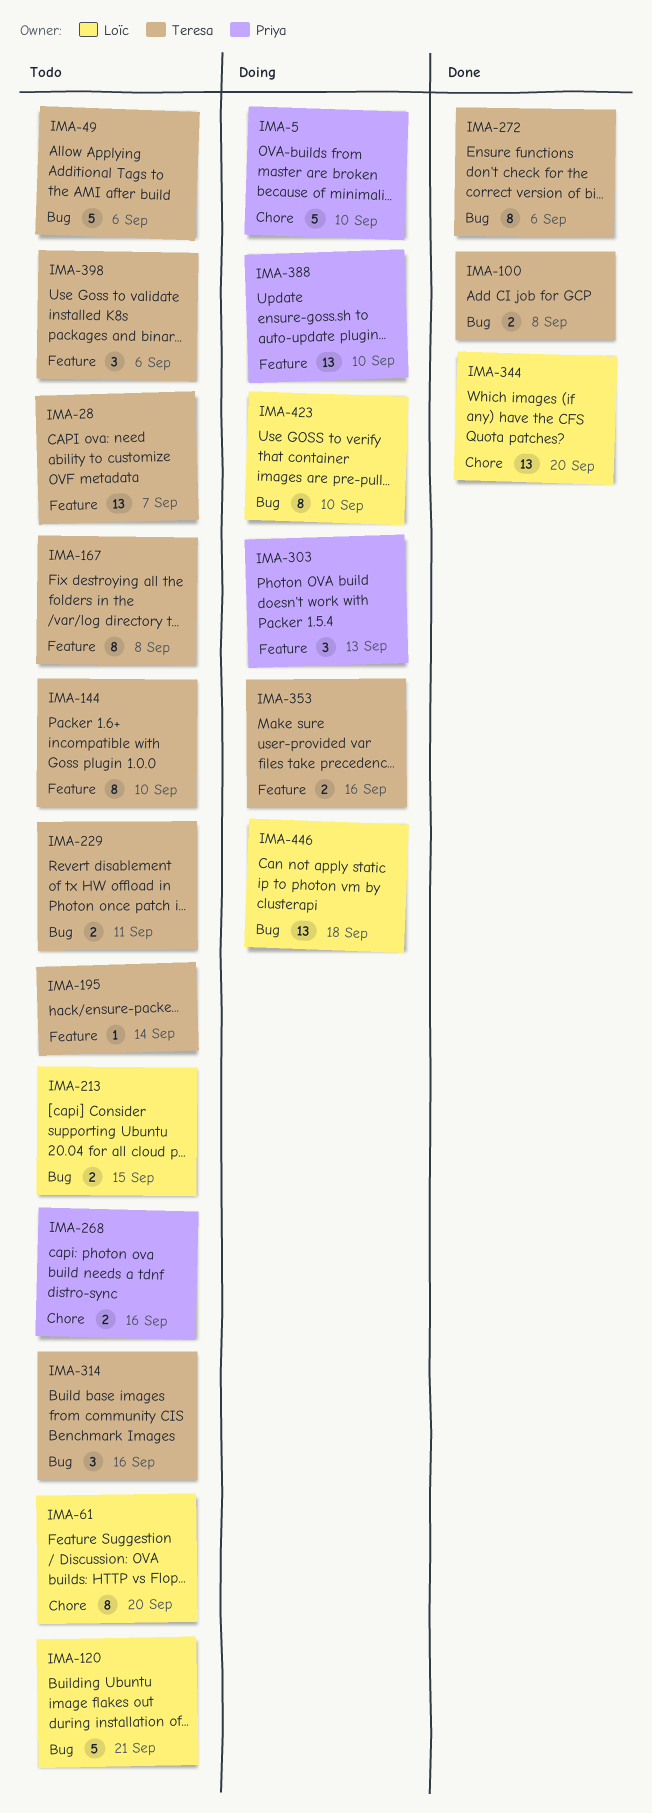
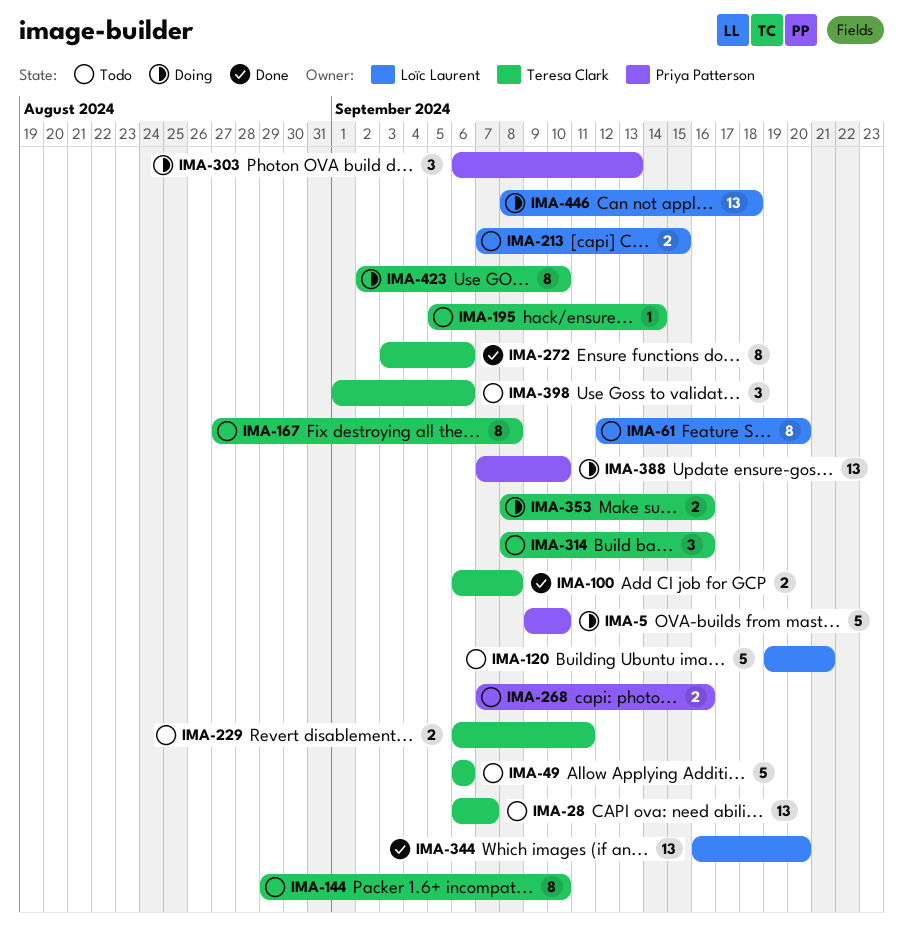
IMA-423, owner: Loïc Laurent -> Teresa Clark

